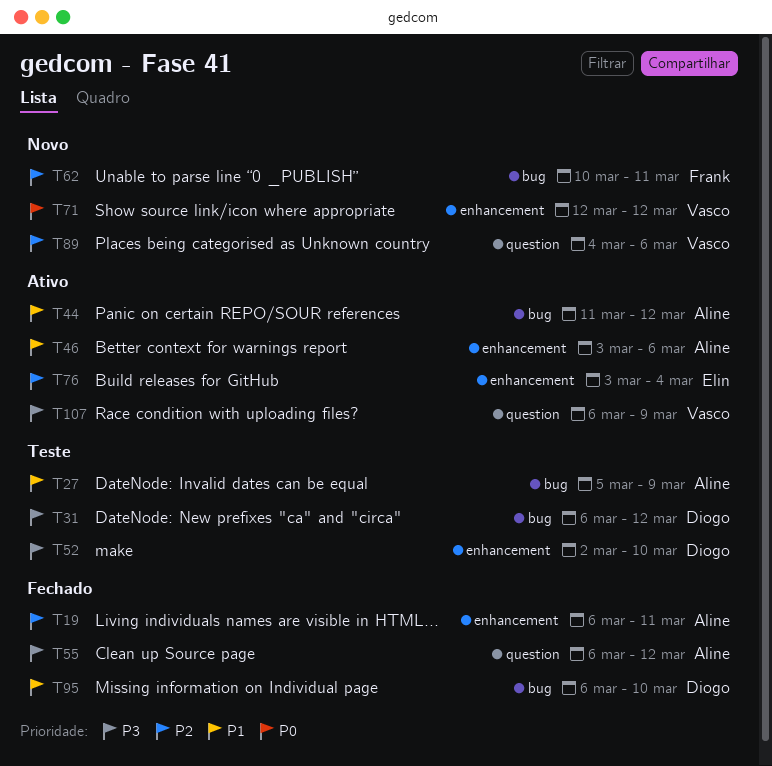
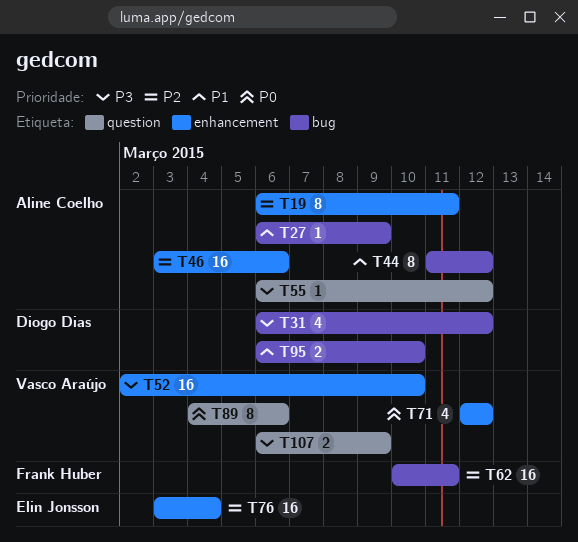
T27, start: Mar 5 -> Mar 6
T46, priority: P1 -> P2
T52, owner: Diogo Dias -> Vasco Araújo
T89, priority: P2 -> P0

